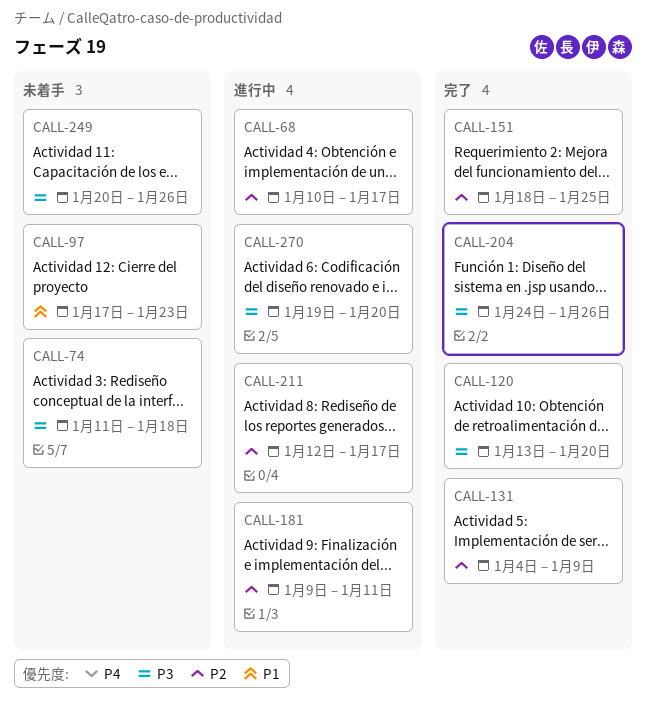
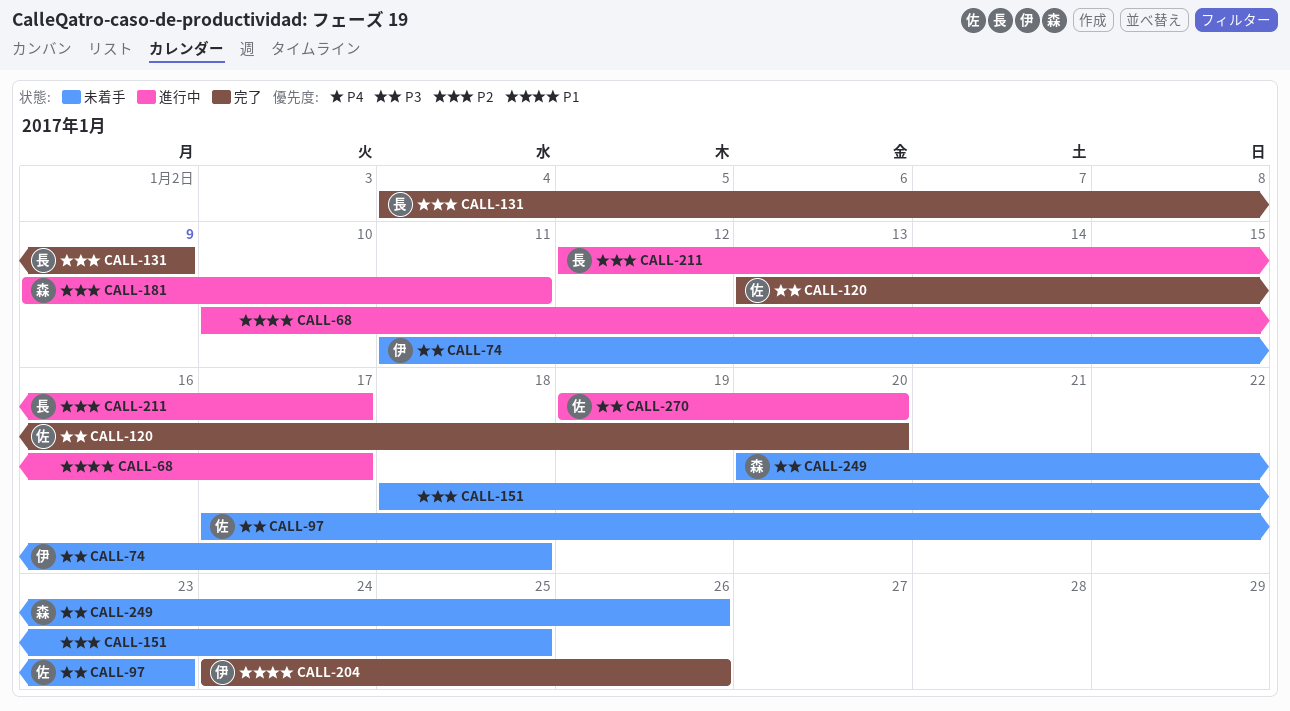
CALL-68, priority: P2 -> P1
CALL-97, priority: P1 -> P3
CALL-151, status: 完了 -> 未着手
CALL-204, priority: P3 -> P1

